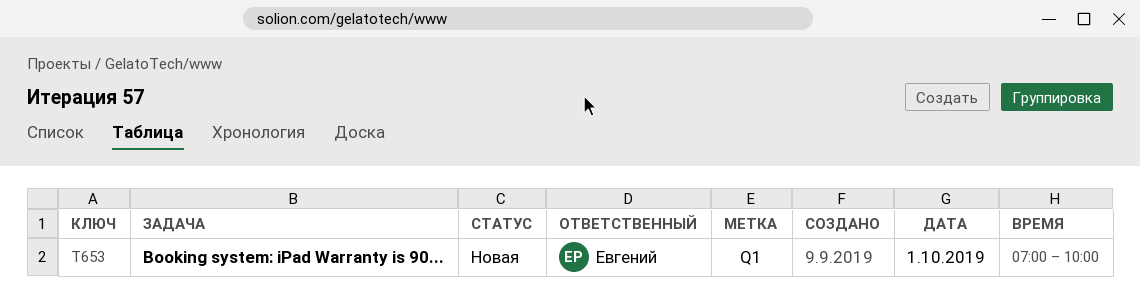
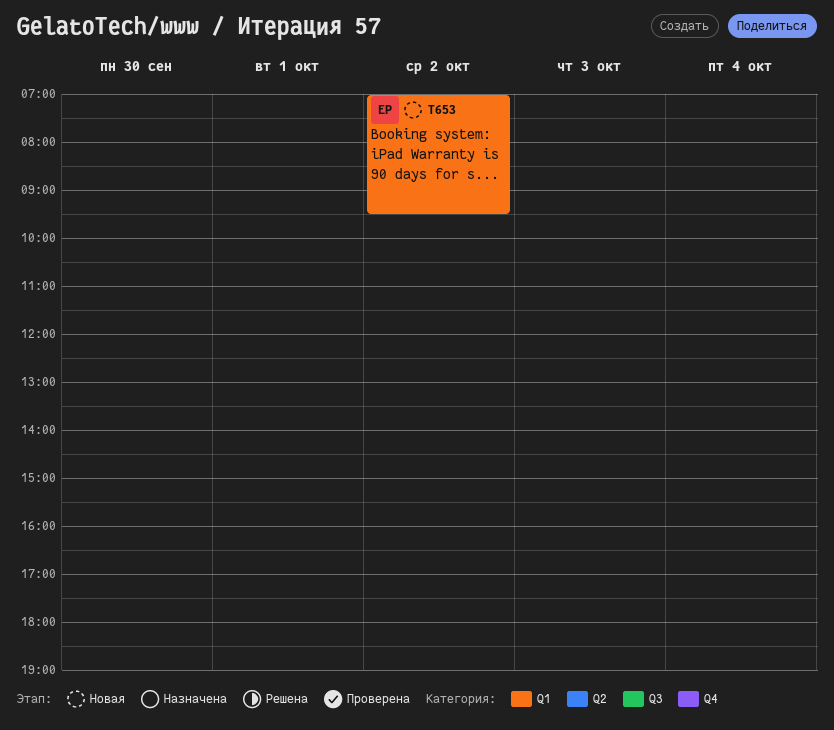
T653, day: Oct 1 -> Oct 2
T653, ends: 10:00 -> 09:30

